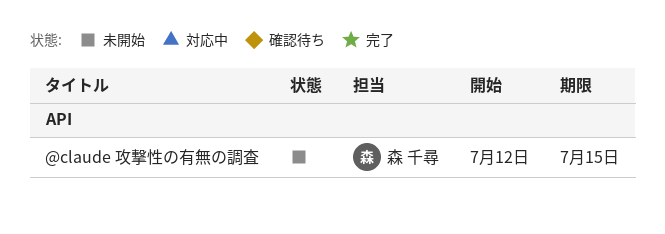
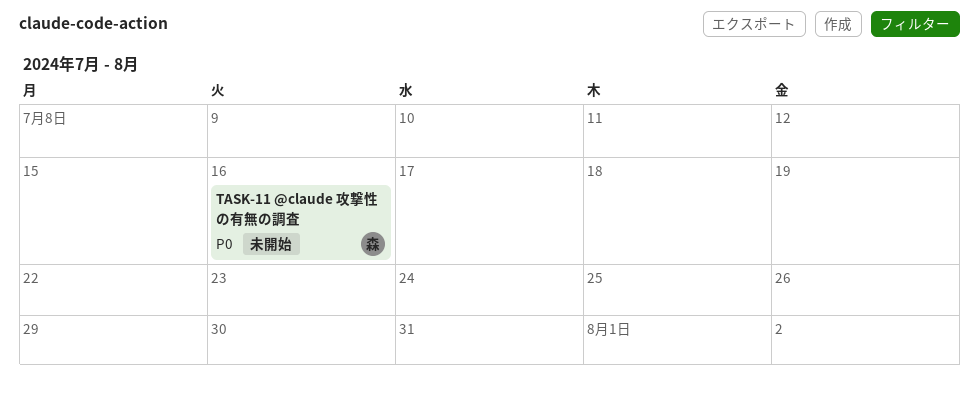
@claude 攻撃性の有無の調査, due: Jul 15 -> Jul 16

